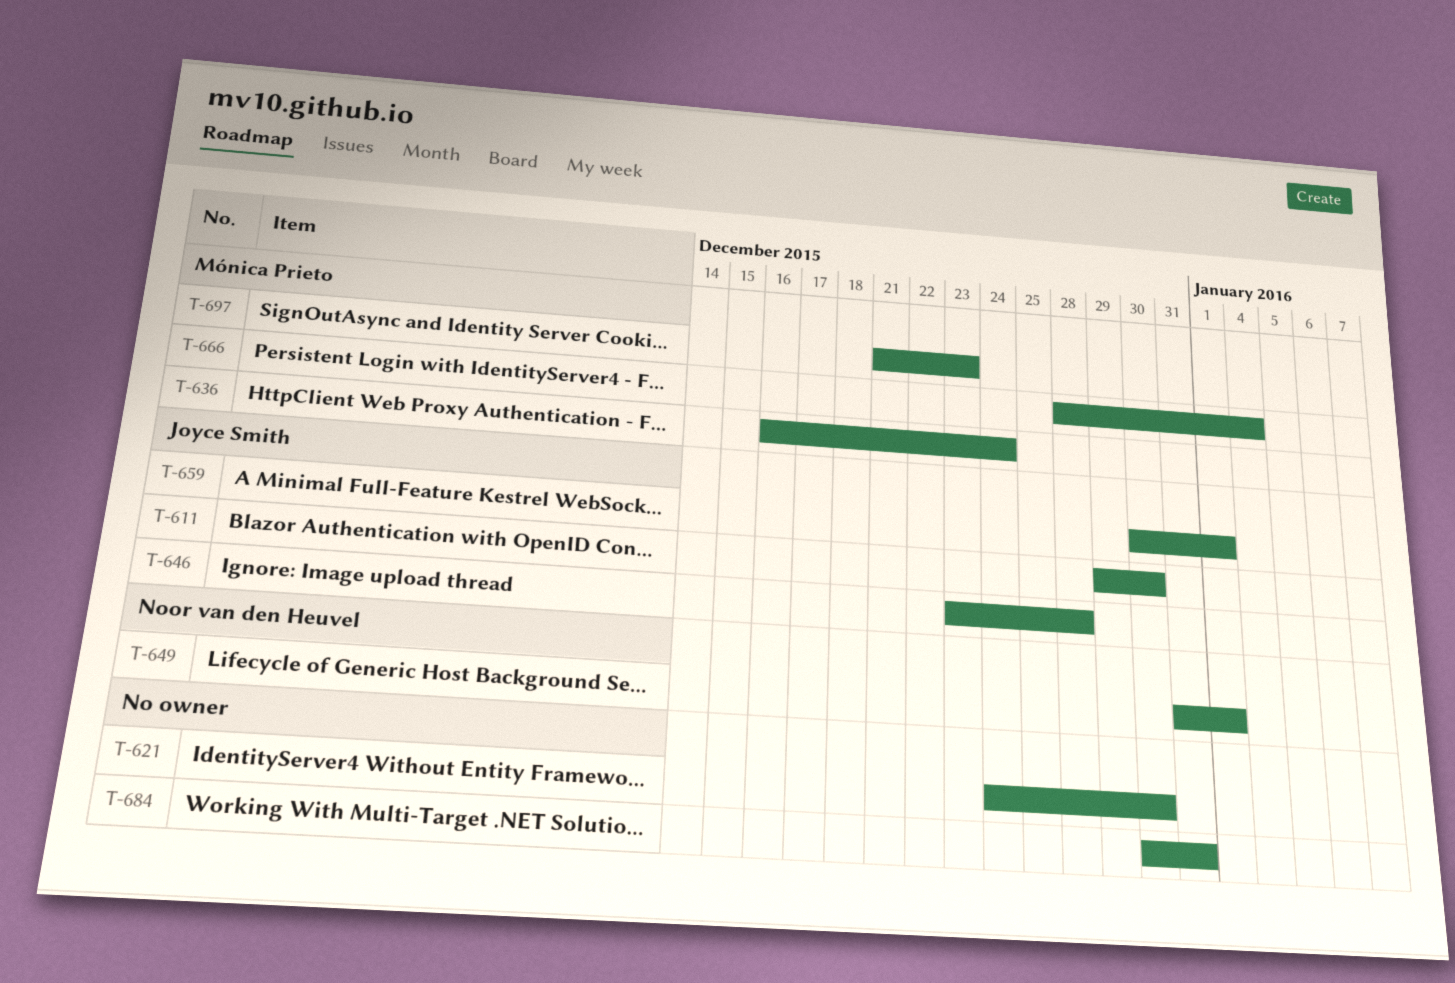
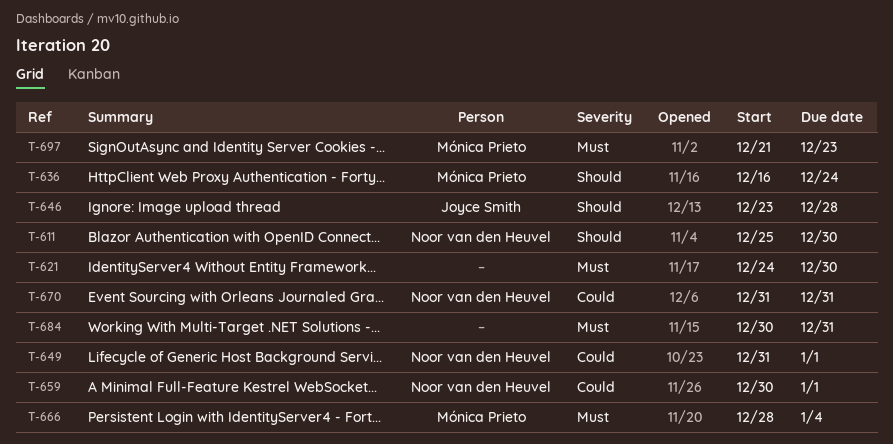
T-611, owner: Joyce Smith -> Noor van den Heuvel
T-611, start: Dec 29 -> Dec 25
T-659, owner: Joyce Smith -> Noor van den Heuvel
T-670: none -> present

